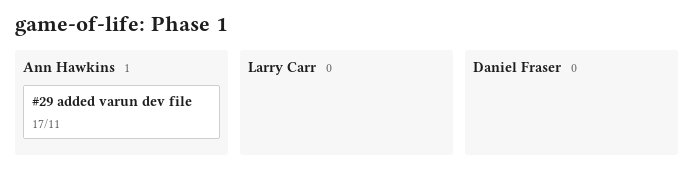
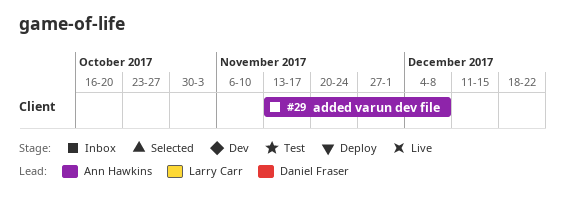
#29, due: Nov 17 -> Dec 8

